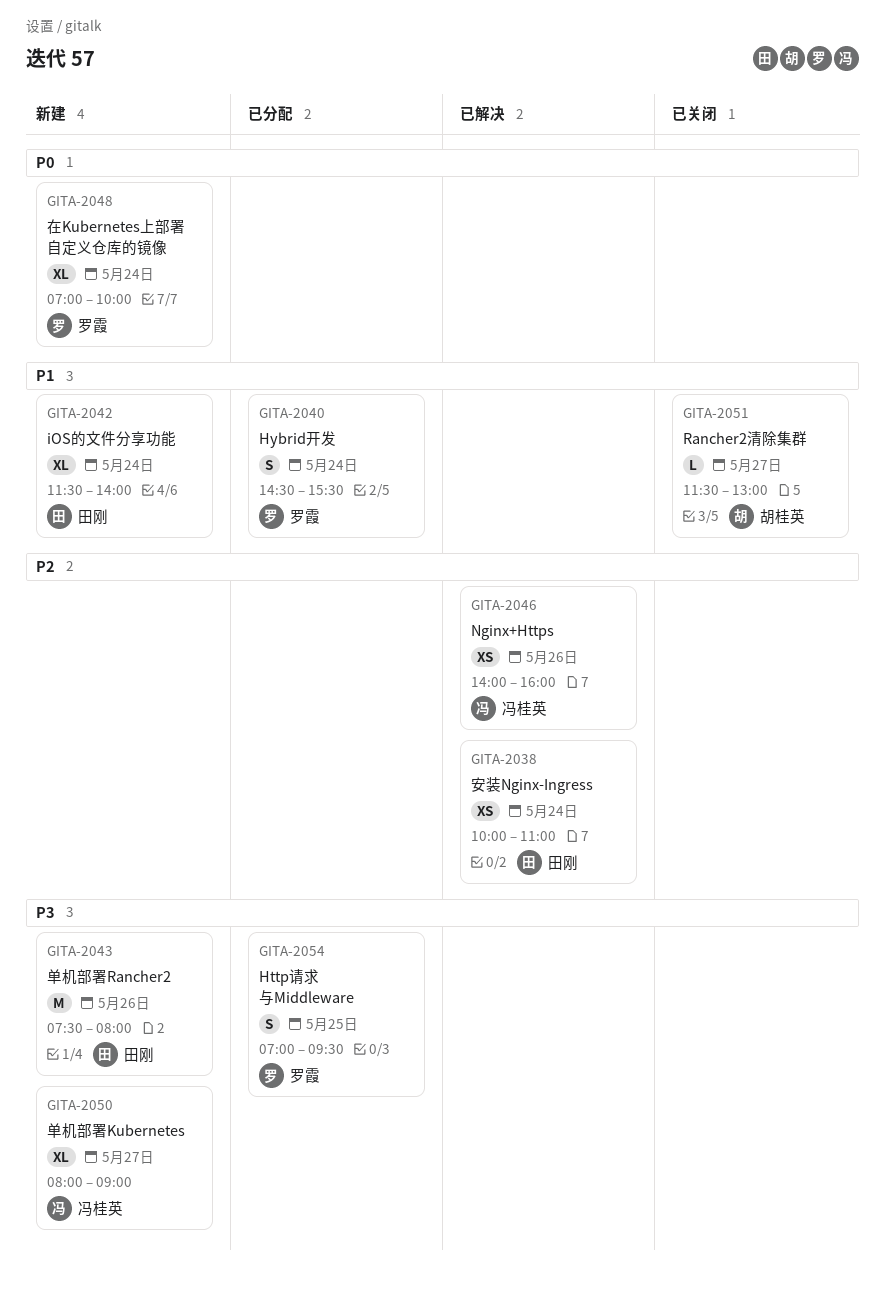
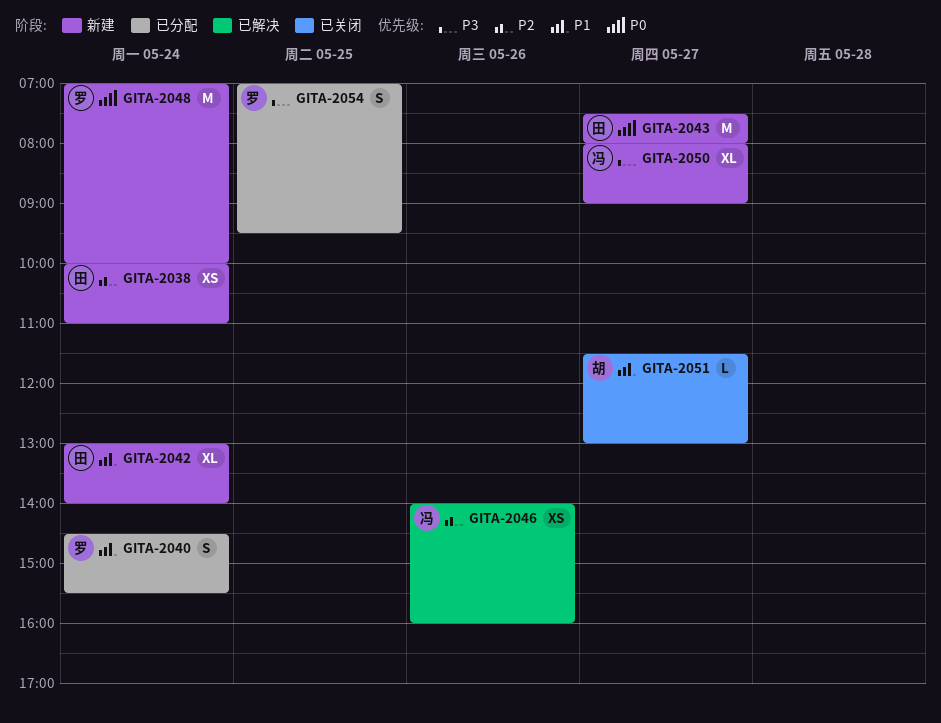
GITA-2038, status: 已解决 -> 新建
GITA-2042, begins: 11:30 -> 13:00
GITA-2043, priority: P3 -> P0
GITA-2043, day: May 26 -> May 27
GITA-2048, estimate: XL -> M

